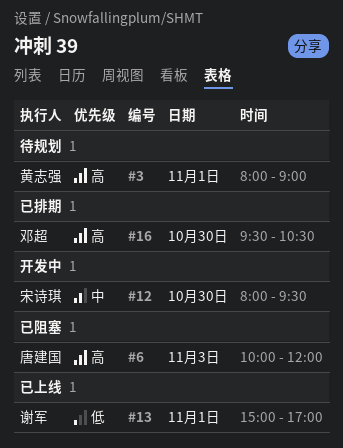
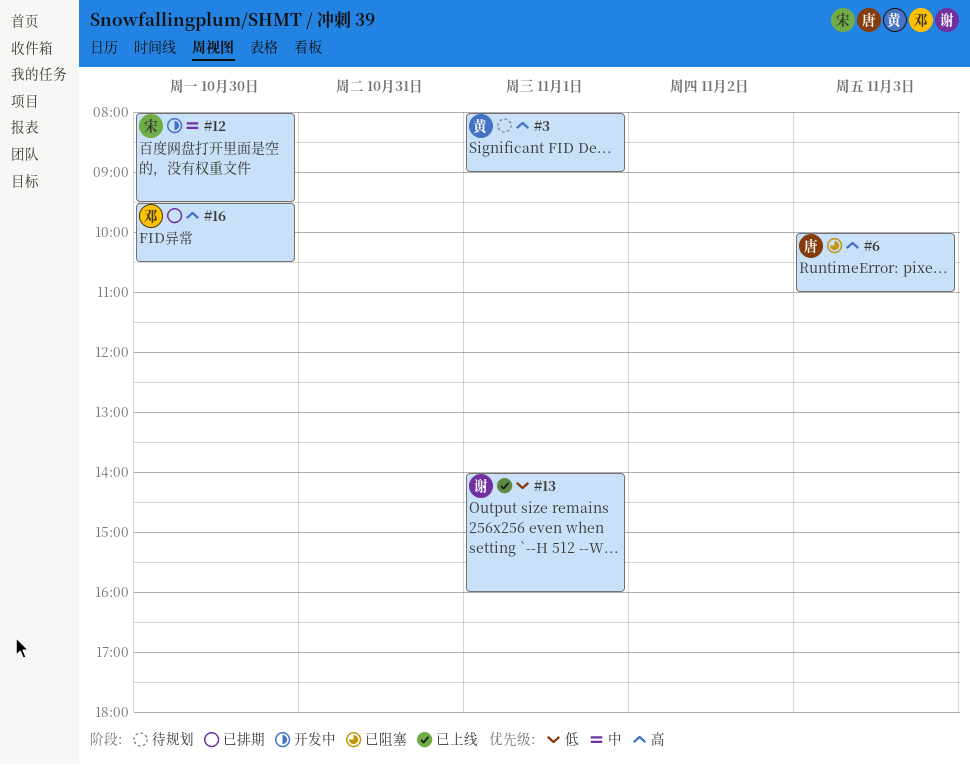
#6, ends: 12:00 -> 11:00
#13, begins: 15:00 -> 14:00
#13, ends: 17:00 -> 16:00

